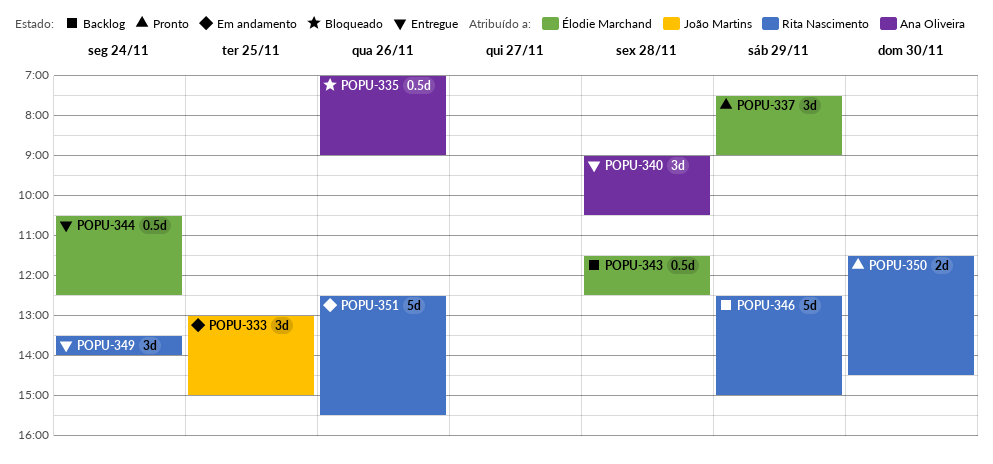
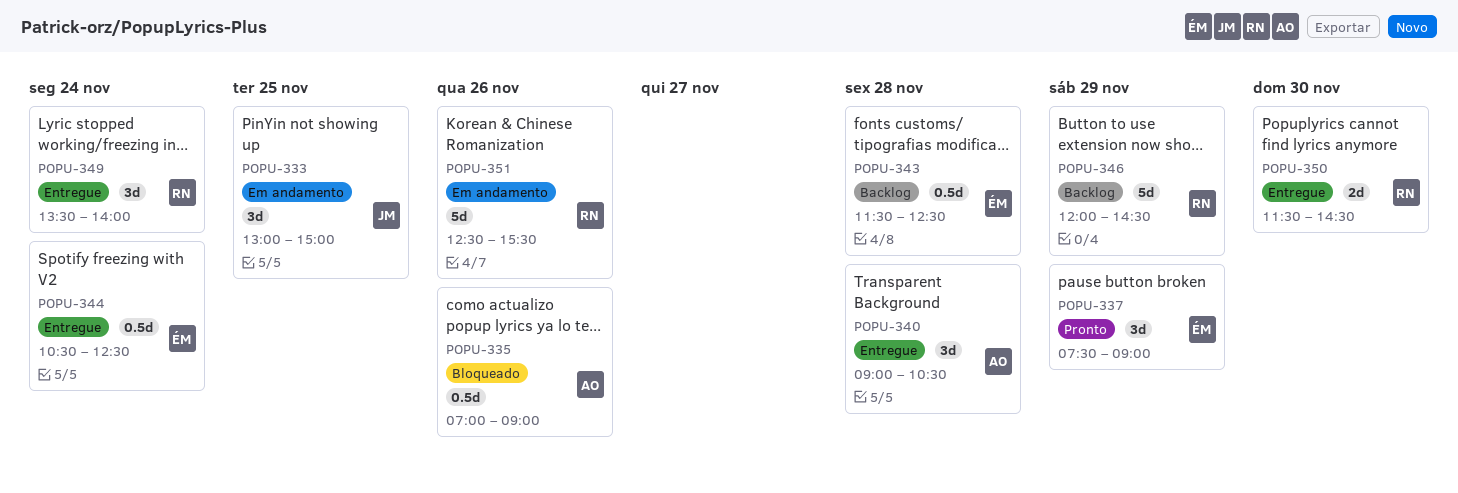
POPU-346, begins: 12:30 -> 12:00
POPU-346, ends: 15:00 -> 14:30
POPU-350, status: Pronto -> Entregue

